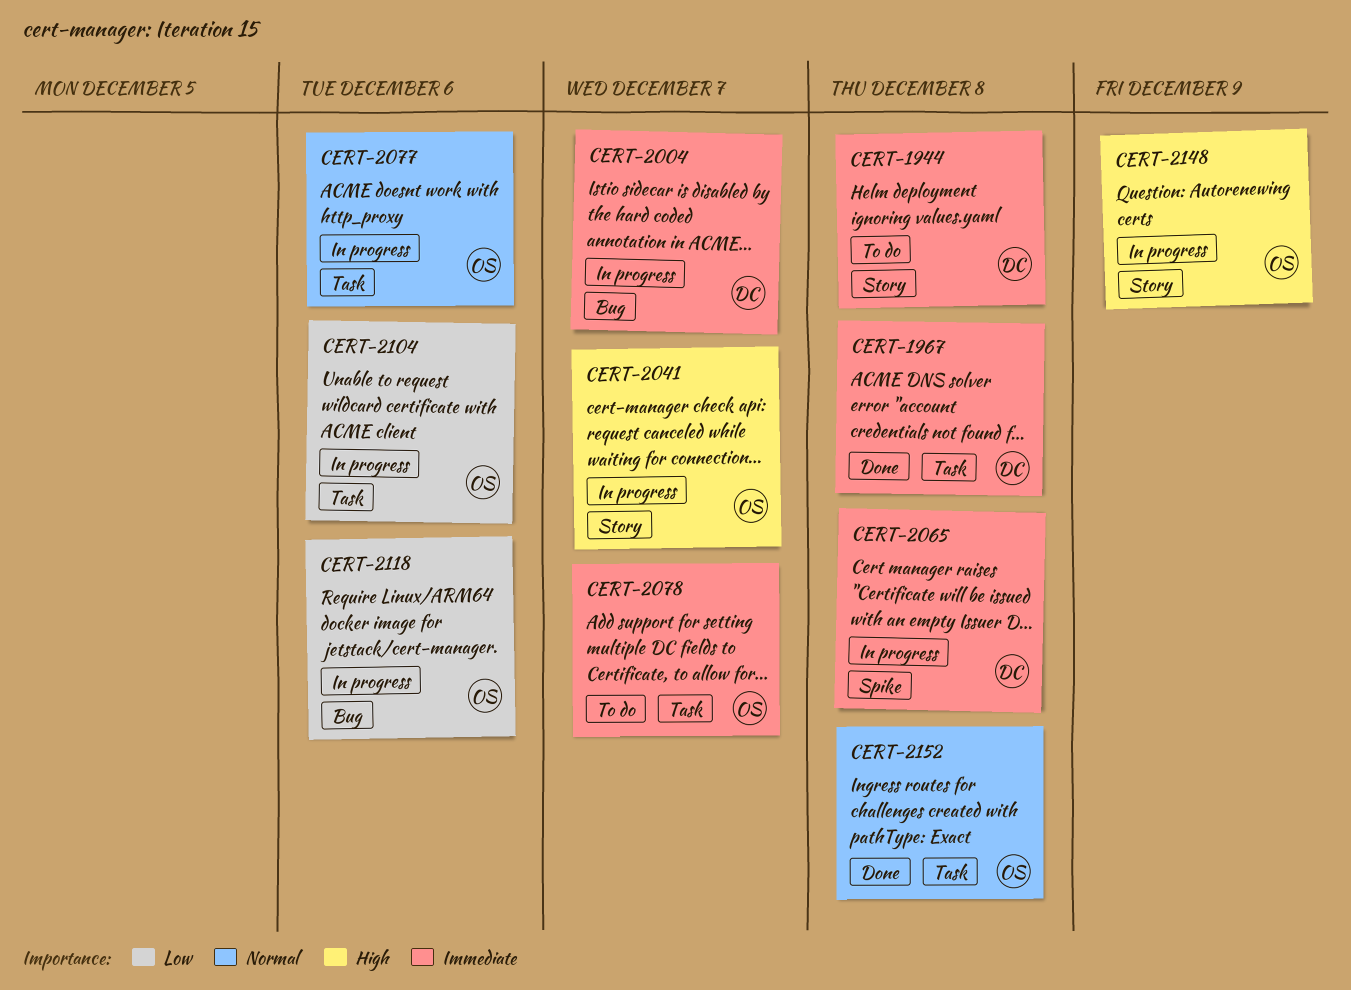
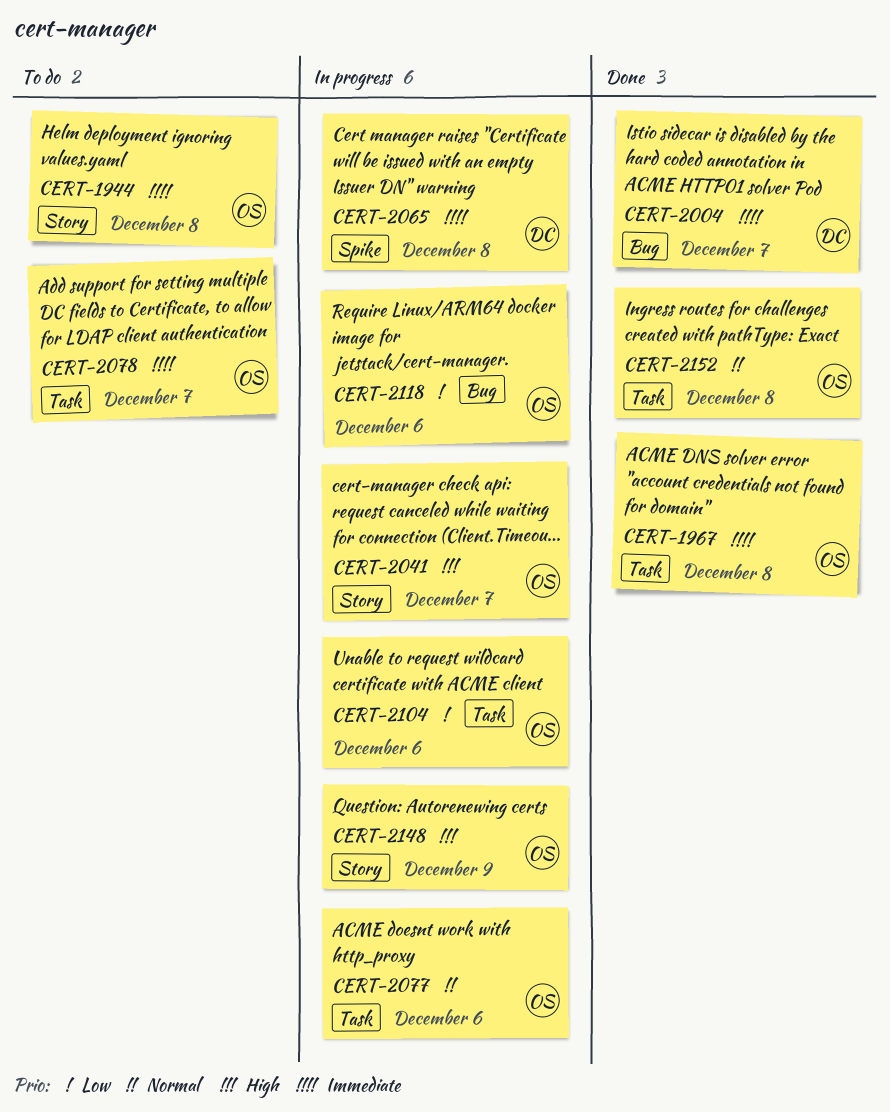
CERT-1944, owner: DC -> OS
CERT-1967, owner: DC -> OS
CERT-2004, status: In progress -> Done

